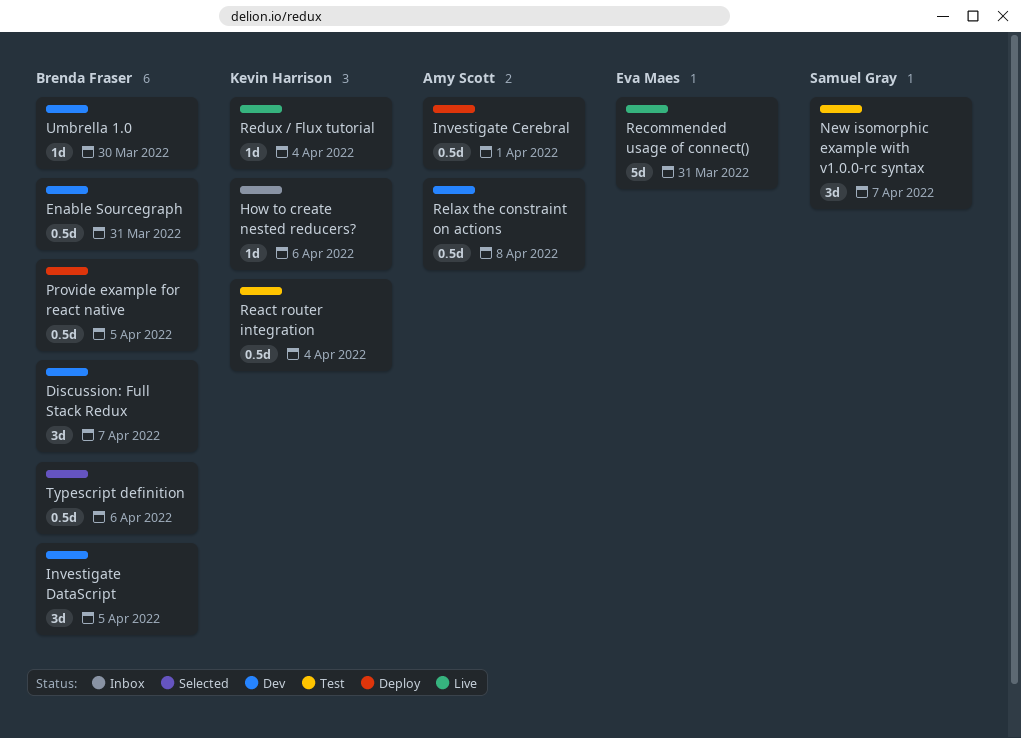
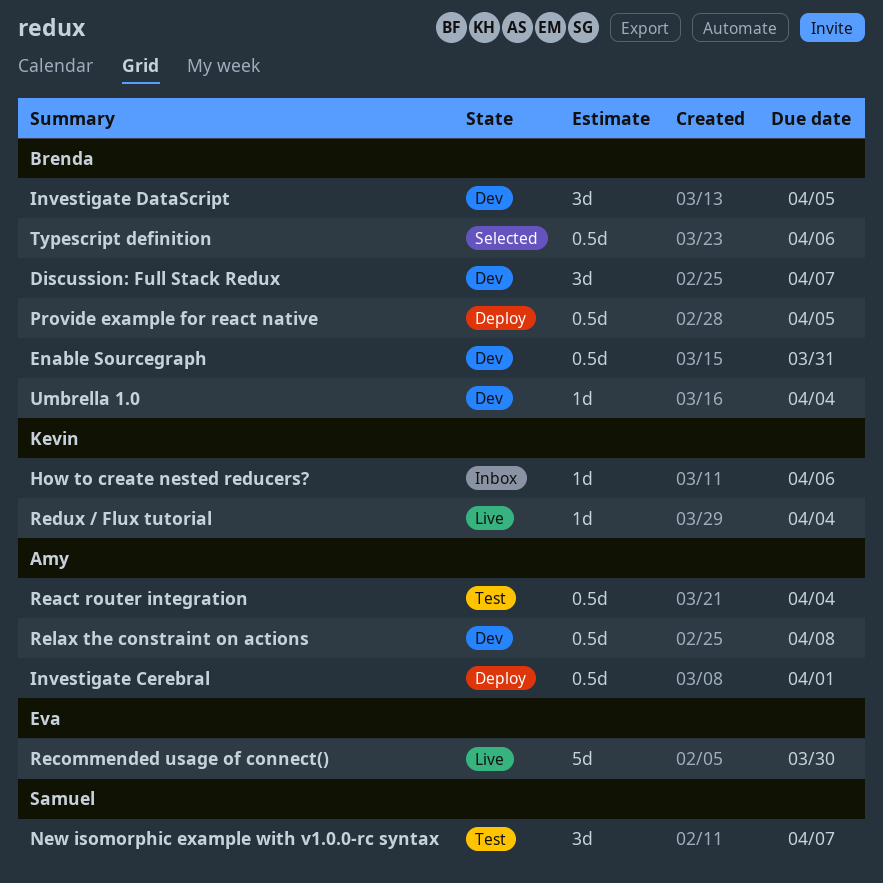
React router integration, owner: Kevin Harrison -> Amy Scott
Recommended usage of connect(), due: Mar 31 -> Mar 30
Umbrella 1.0, due: Mar 30 -> Apr 4

